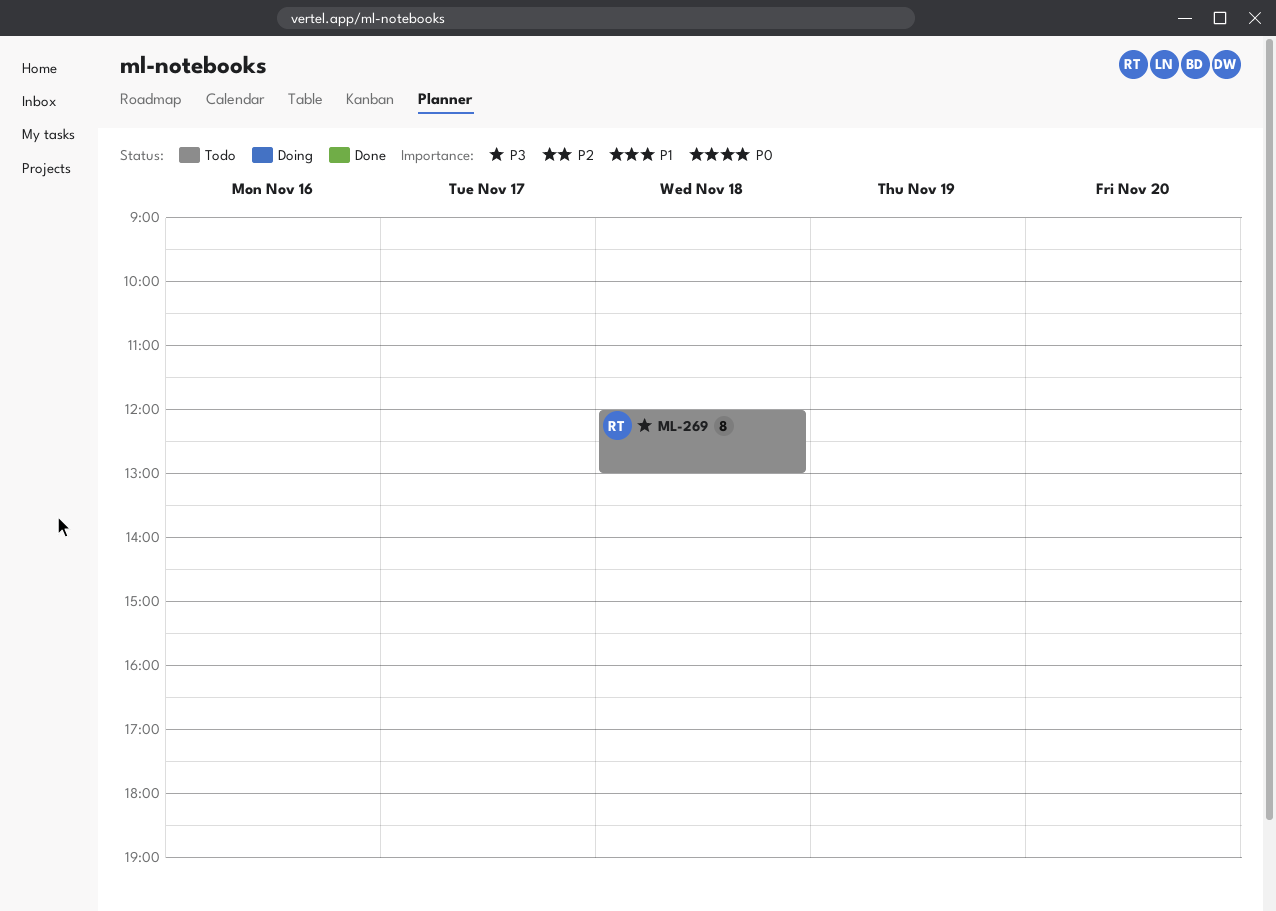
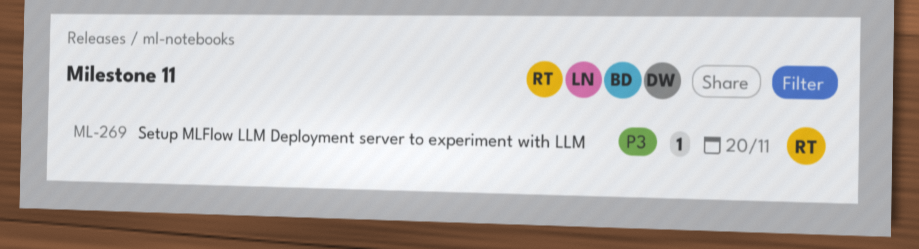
ML-269, estimate: 8 -> 1
ML-269, day: Nov 18 -> Nov 20

